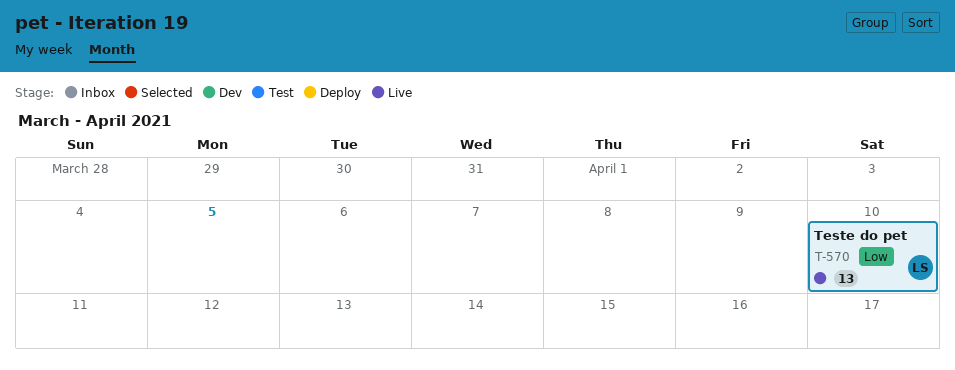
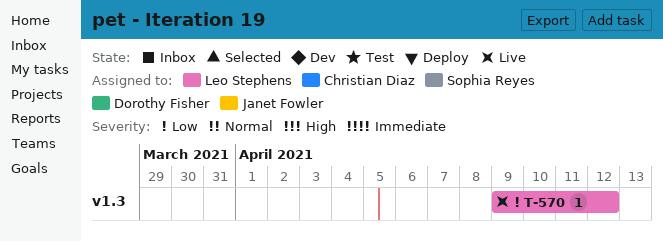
T-570, estimate: 13 -> 1
T-570, due: Apr 10 -> Apr 12

